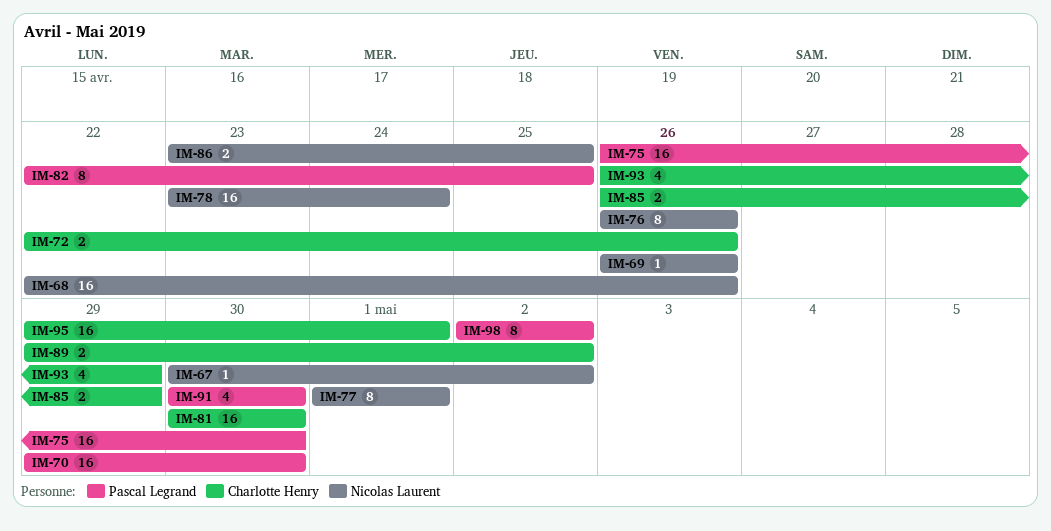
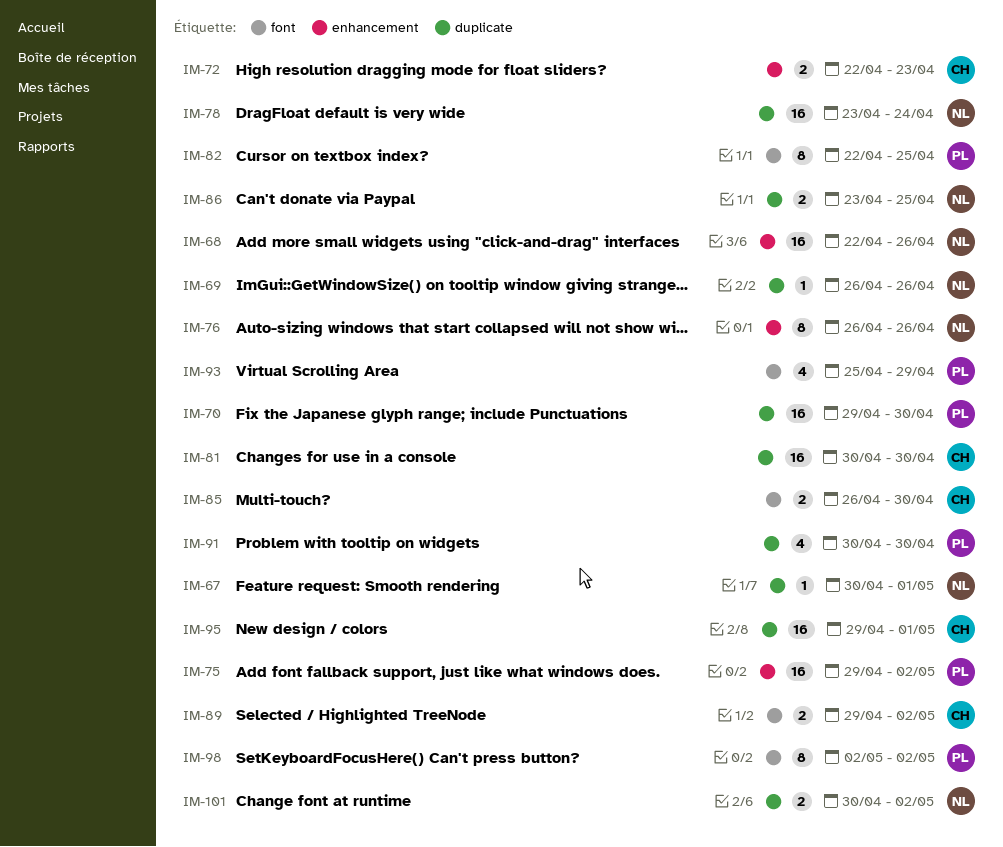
IM-67, due: May 2 -> May 1
IM-72, due: Apr 26 -> Apr 23
IM-75, start: Apr 26 -> Apr 29
IM-75, due: Apr 30 -> May 2
IM-77: present -> none
IM-85, due: Apr 29 -> Apr 30
IM-93, owner: Charlotte Henry -> Pascal Legrand
IM-93, start: Apr 26 -> Apr 25
IM-101: none -> present

